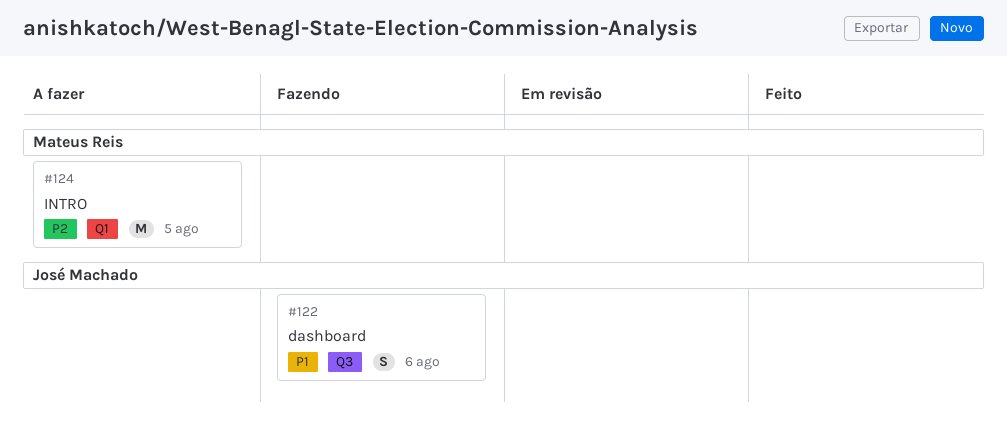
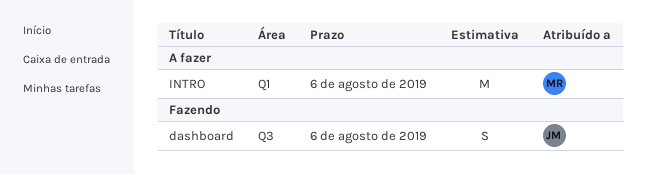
INTRO, due: Aug 5 -> Aug 6

